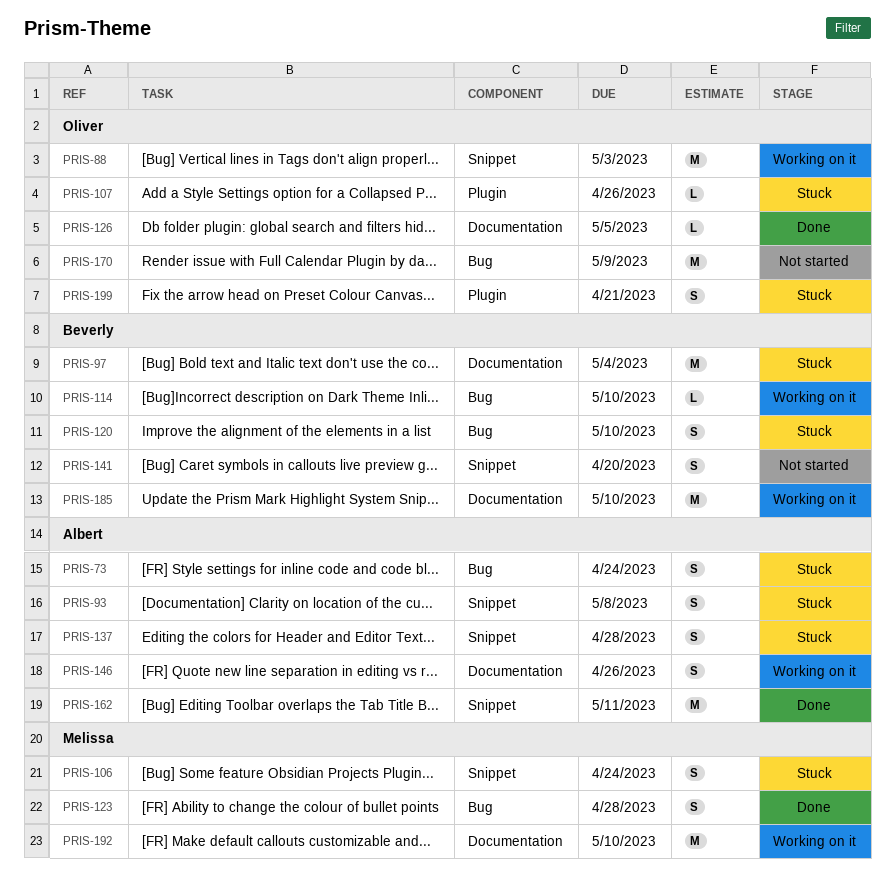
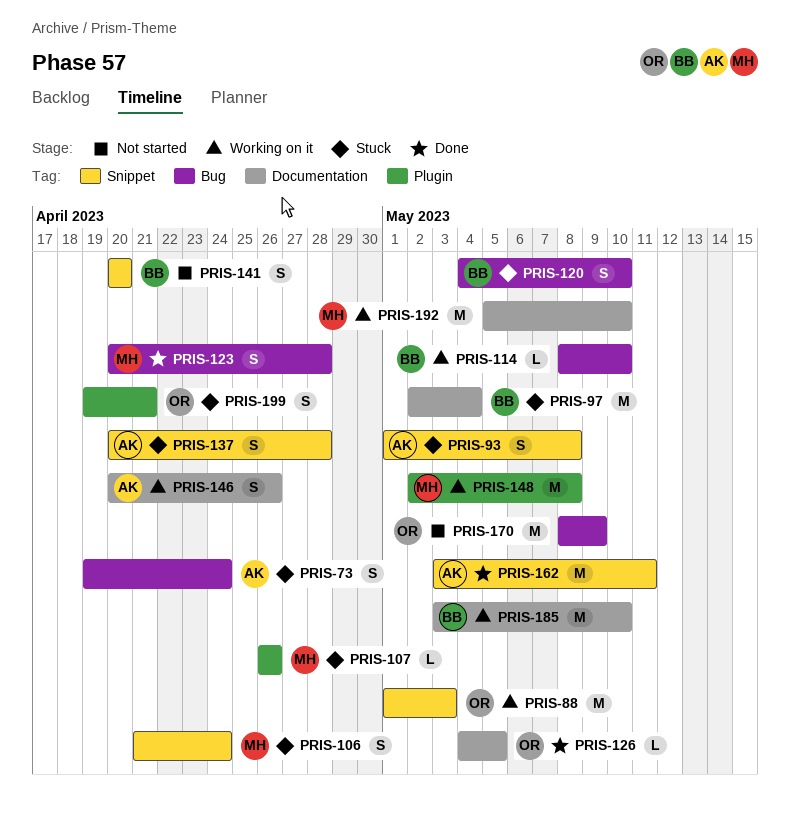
PRIS-107, owner: Oliver -> Melissa
PRIS-148: none -> present

